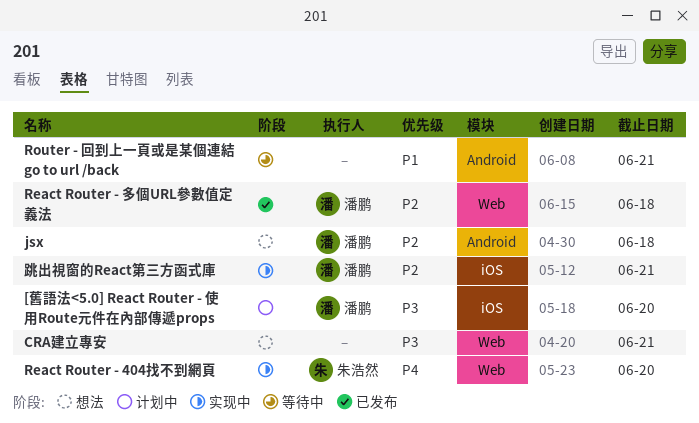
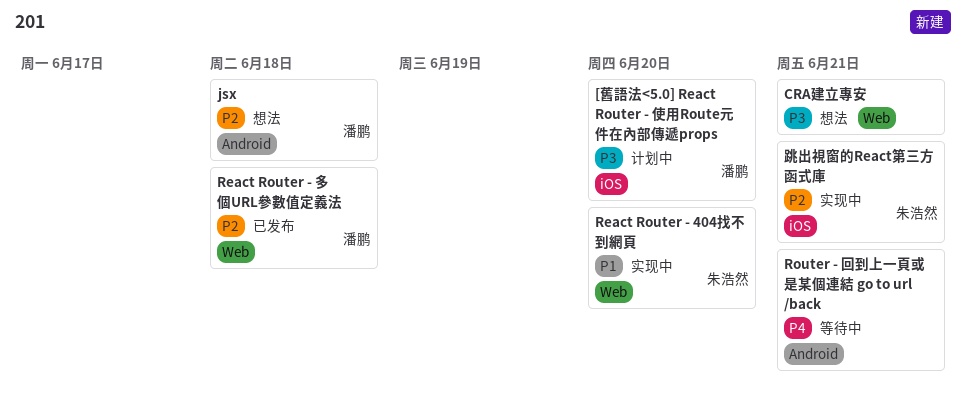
React Router - 404找不到網頁, priority: P4 -> P1
Router - 回到上一頁或是某個連結 go to url /back, priority: P1 -> P4
跳出視窗的React第三方函式庫, owner: 潘鹏 -> 朱浩然

